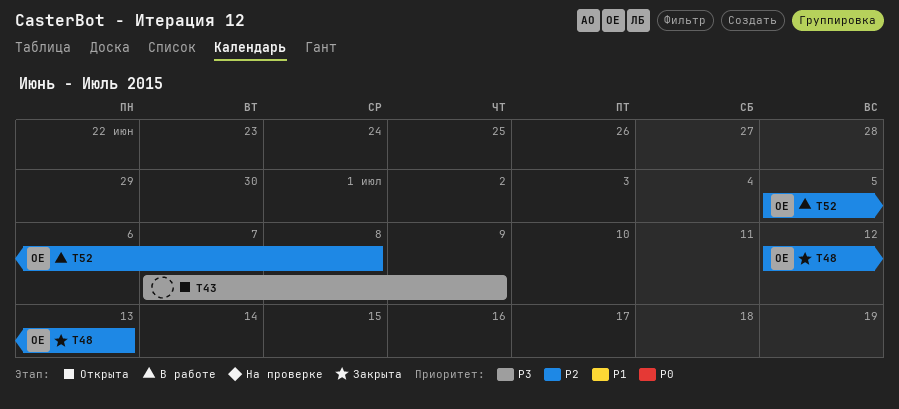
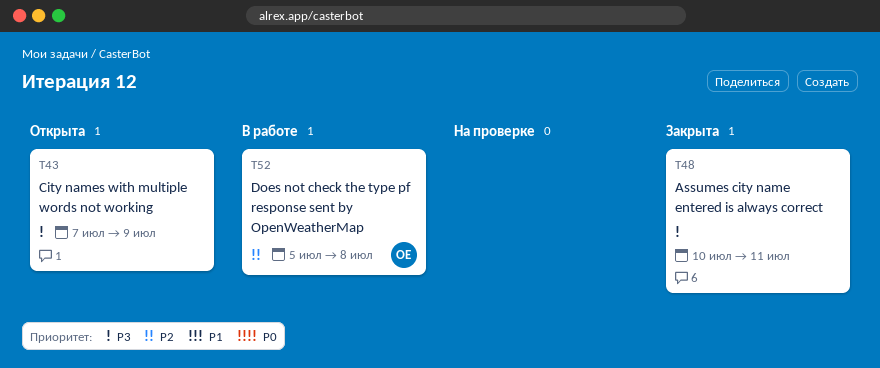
T48, owner: ОЕ -> none
T48, priority: P2 -> P3
T48, start: Jul 12 -> Jul 10
T48, due: Jul 13 -> Jul 11

